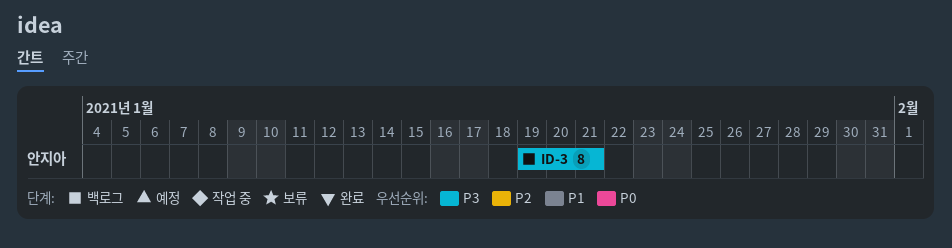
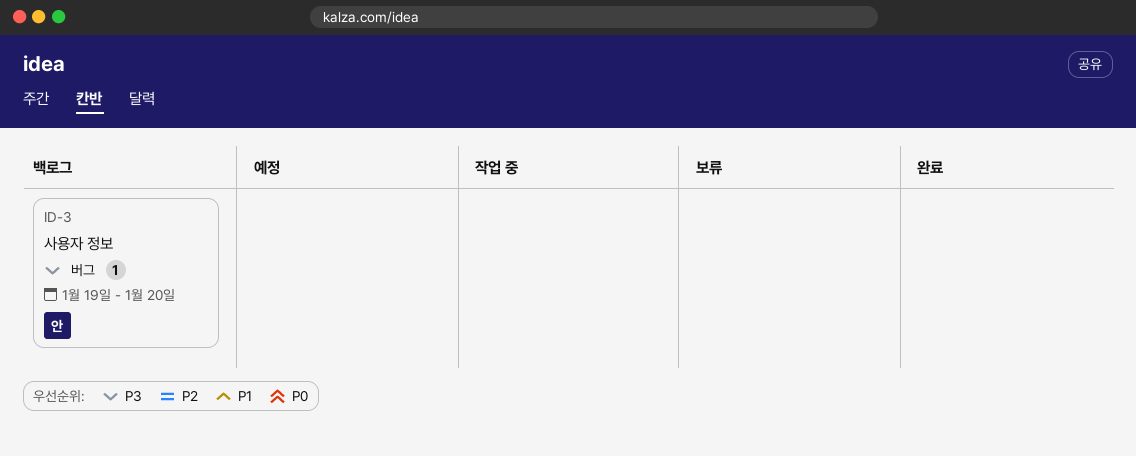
ID-3, estimate: 8 -> 1
ID-3, due: Jan 21 -> Jan 20

